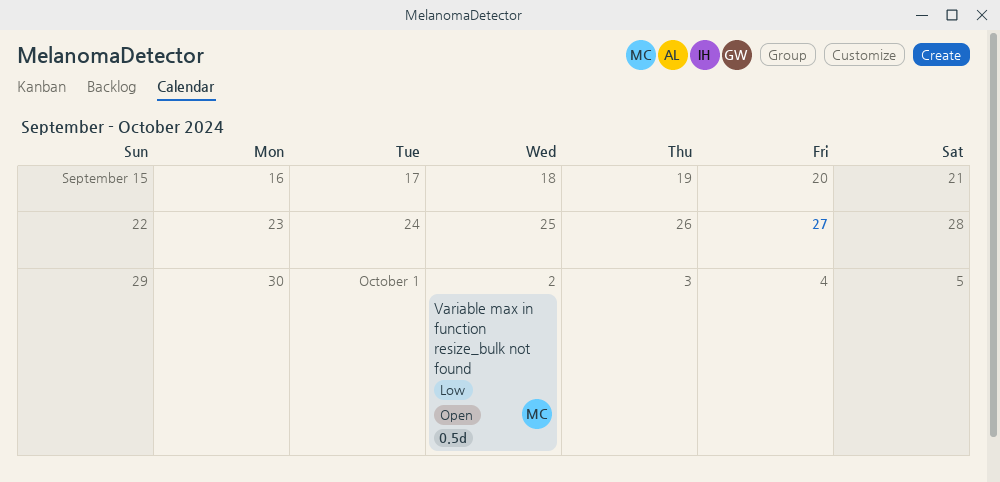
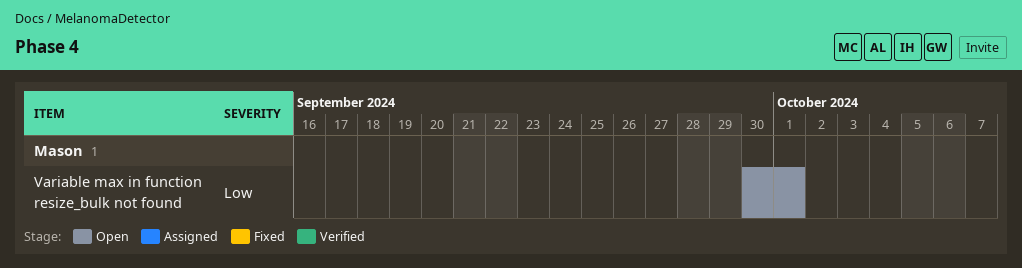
Variable max in function resize_bulk not found, due: Oct 2 -> Oct 1

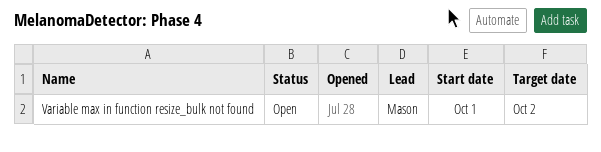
Variable max in function resize_bulk not found, start: Sep 30 -> Oct 1
Variable max in function resize_bulk not found, due: Oct 1 -> Oct 2

